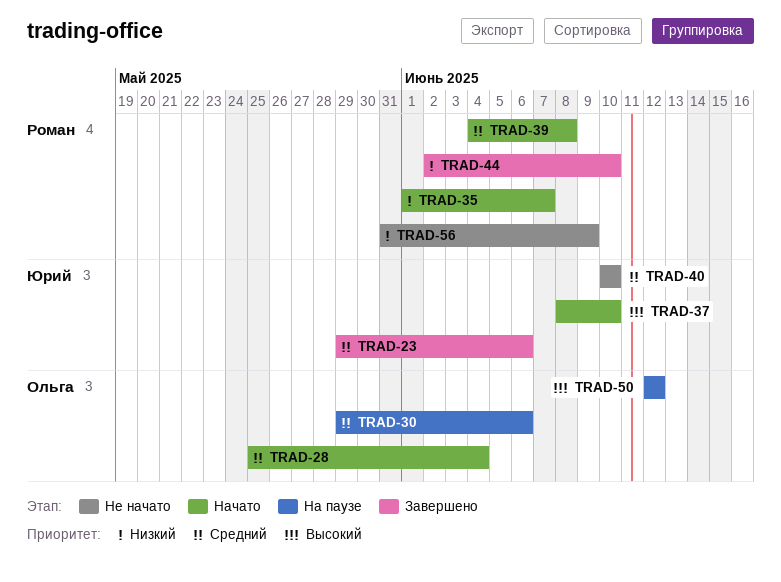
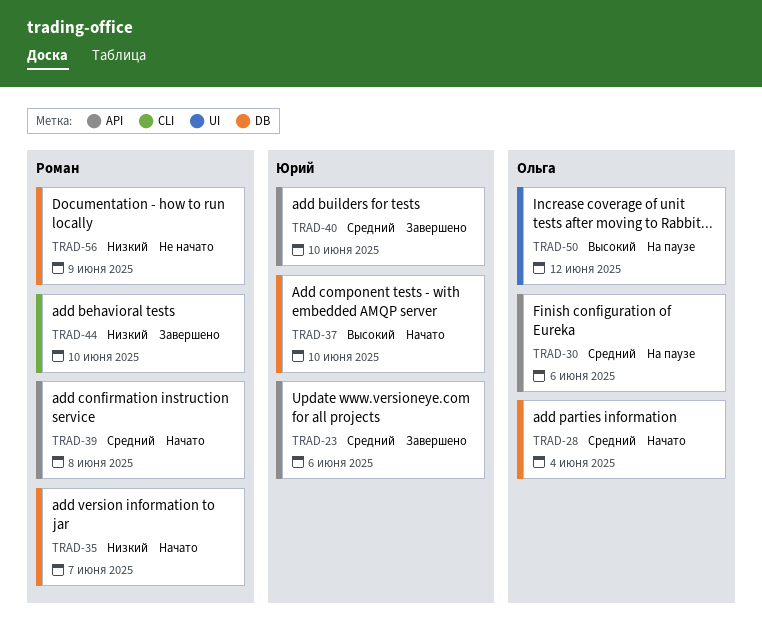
TRAD-40, status: Не начато -> Завершено

